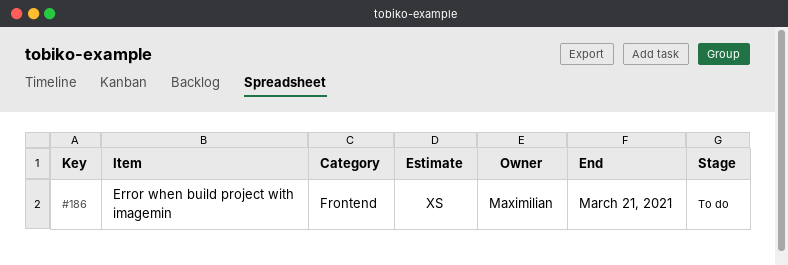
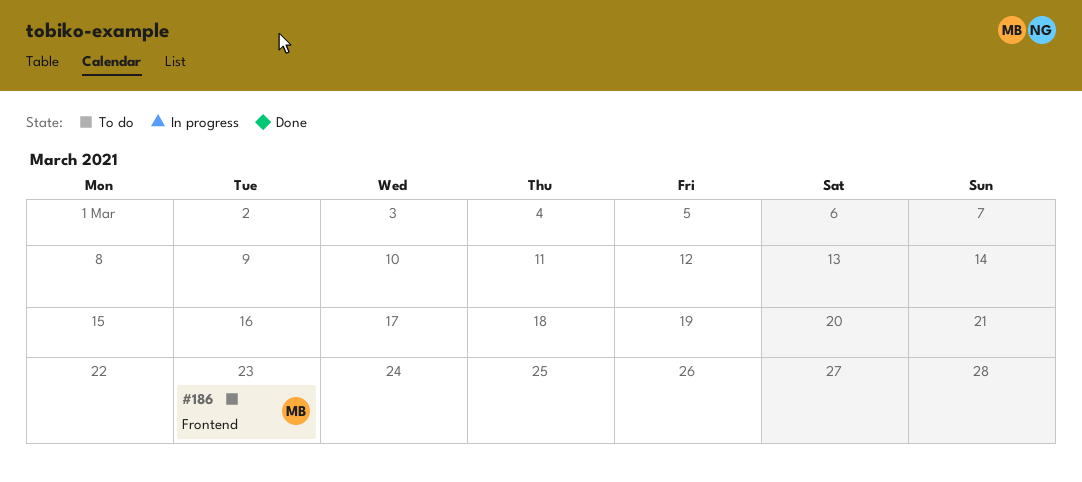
#186, due: Mar 21 -> Mar 23

